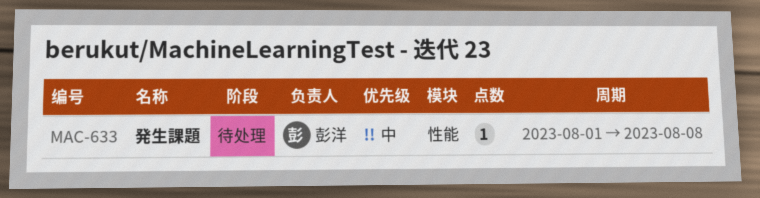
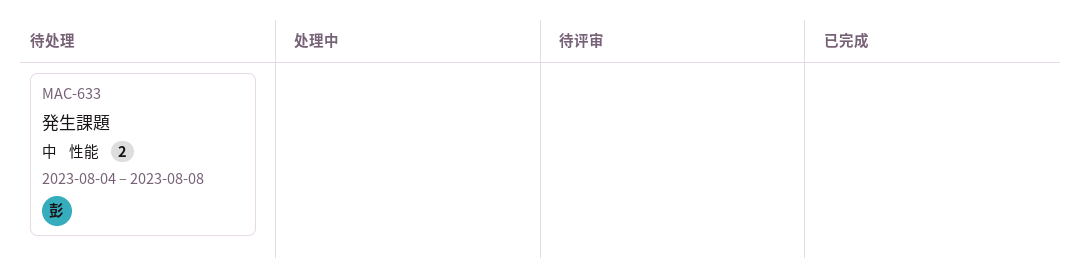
MAC-633, estimate: 1 -> 2
MAC-633, start: Aug 1 -> Aug 4

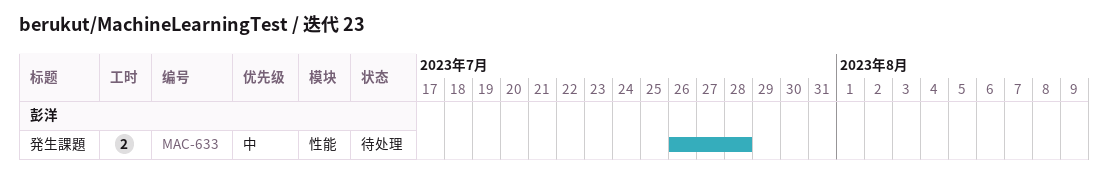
MAC-633, start: Aug 4 -> Jul 26
MAC-633, due: Aug 8 -> Jul 28

